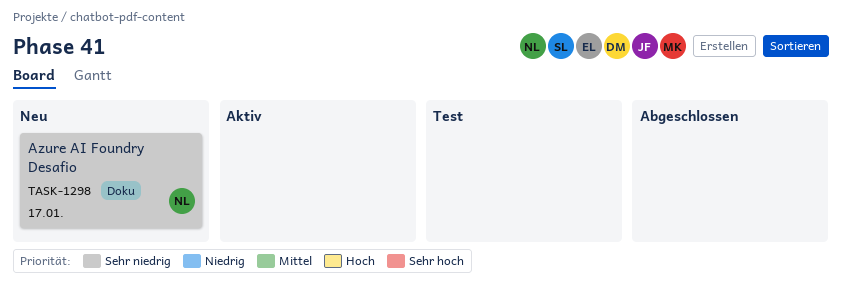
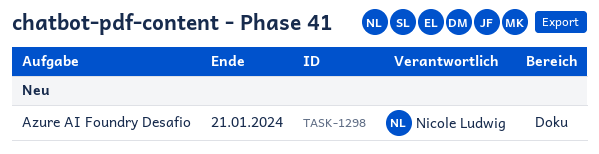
TASK-1298, due: Jan 17 -> Jan 21

